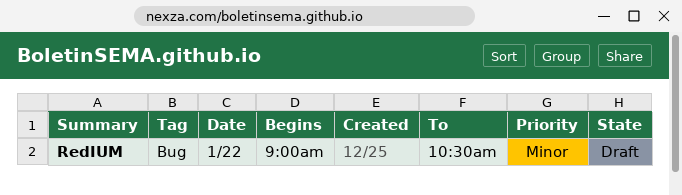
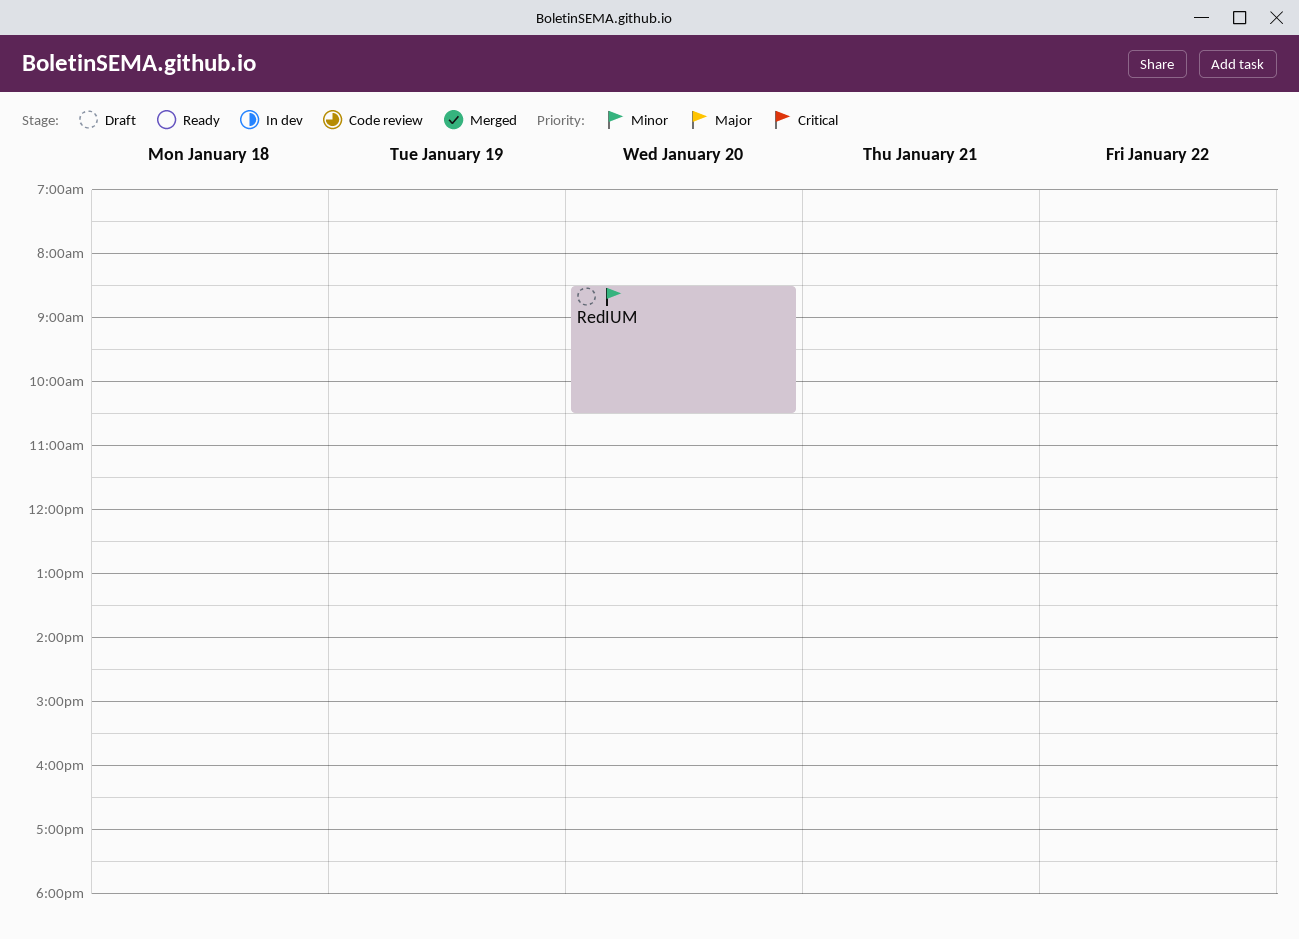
RedIUM, day: Jan 22 -> Jan 20
RedIUM, begins: 09:00 -> 08:30

